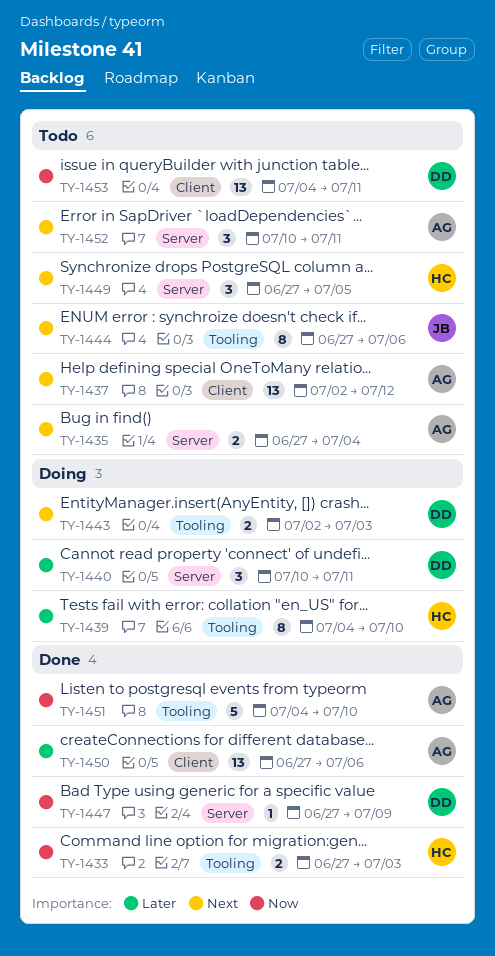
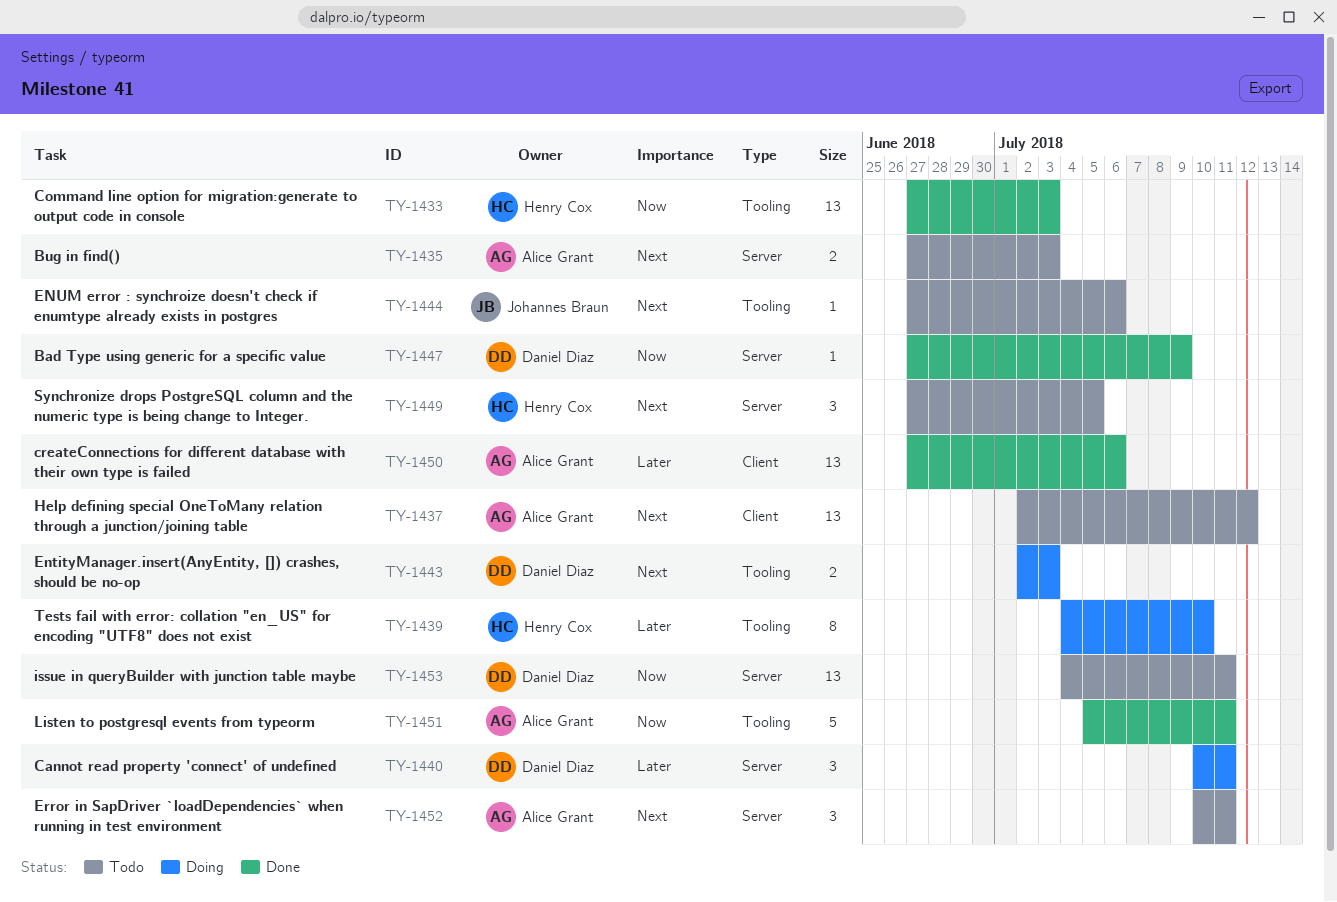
TY-1433, estimate: 2 -> 13
TY-1435, due: Jul 4 -> Jul 3
TY-1444, estimate: 8 -> 1
TY-1451, start: Jul 4 -> Jul 5
TY-1451, due: Jul 10 -> Jul 11
TY-1453, label: Client -> Server

